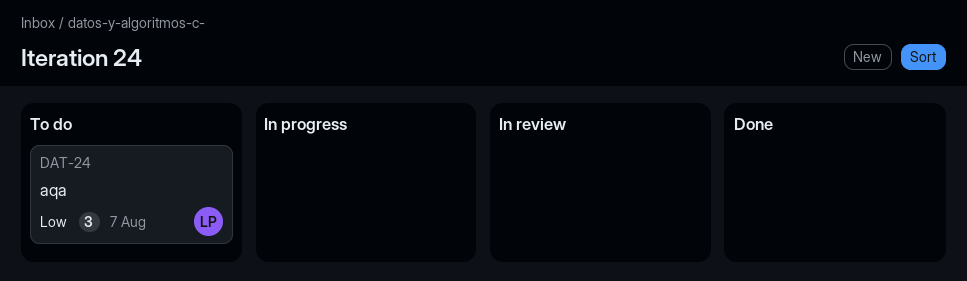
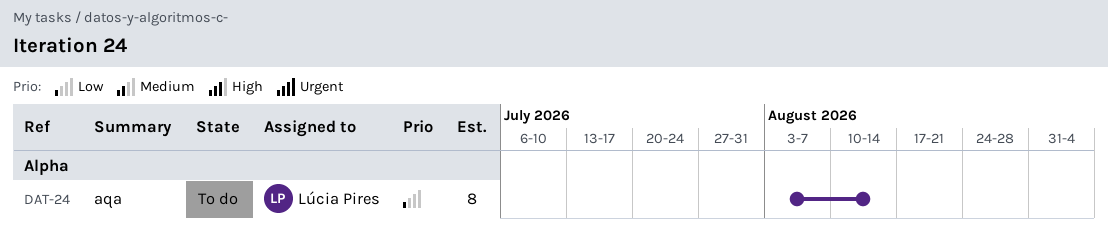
DAT-24, estimate: 3 -> 8
DAT-24, due: Aug 7 -> Aug 14

